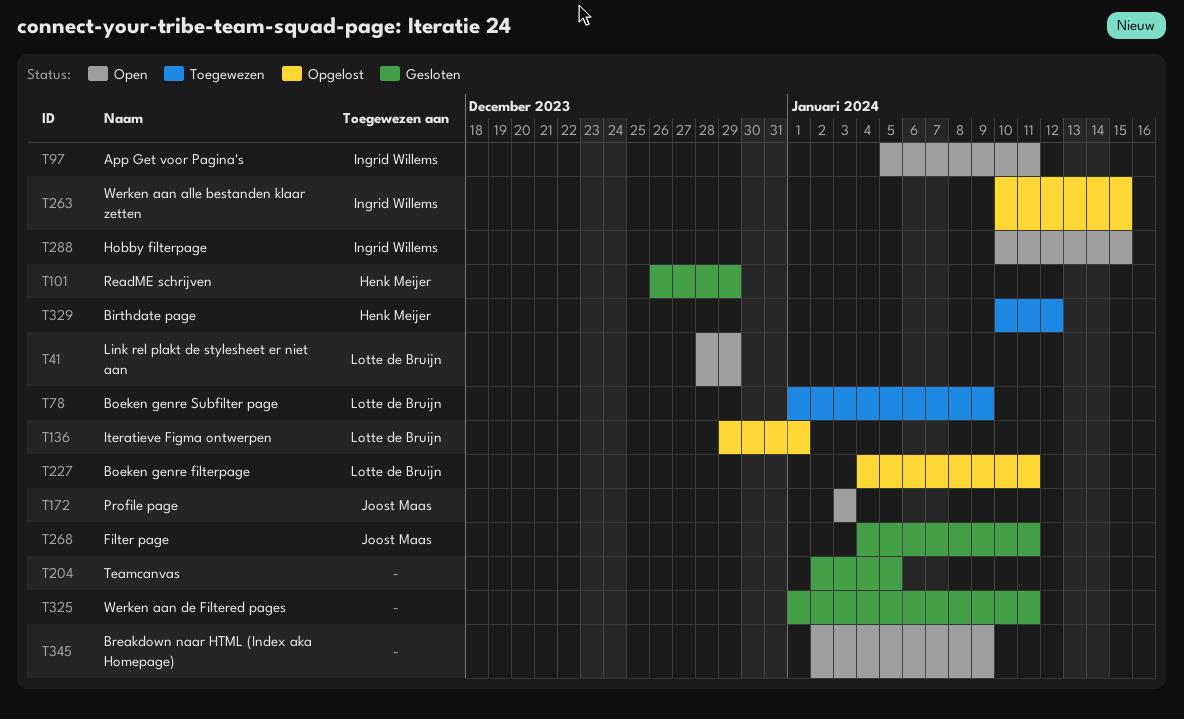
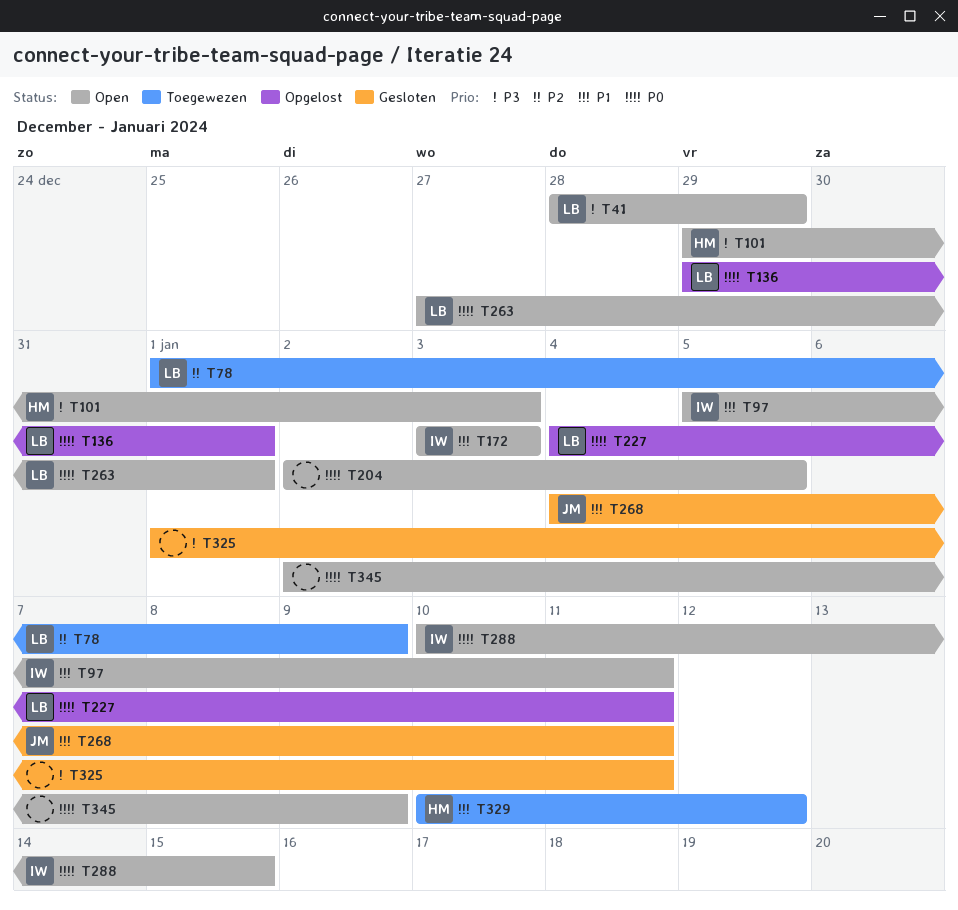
T101, status: Gesloten -> Open
T101, start: Dec 26 -> Dec 29
T101, due: Dec 29 -> Jan 3
T172, owner: Joost Maas -> Ingrid Willems
T204, status: Gesloten -> Open
T263, status: Opgelost -> Open
T263, owner: Ingrid Willems -> Lotte de Bruijn
T263, start: Jan 10 -> Dec 27
T263, due: Jan 15 -> Jan 1

